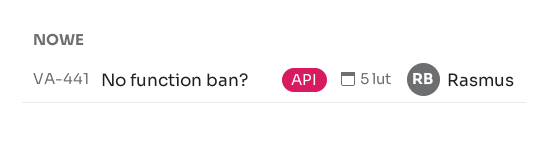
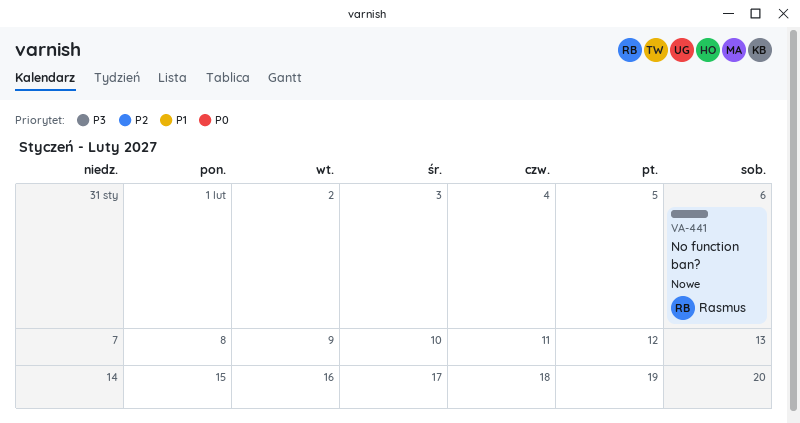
VA-441, due: Feb 5 -> Feb 6

